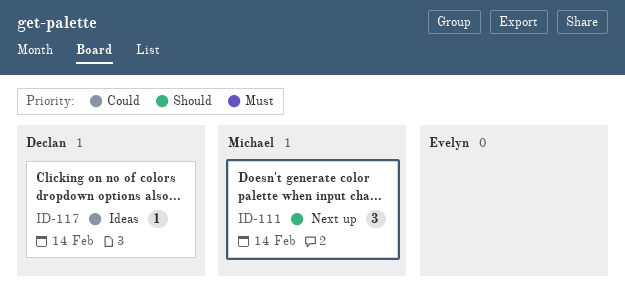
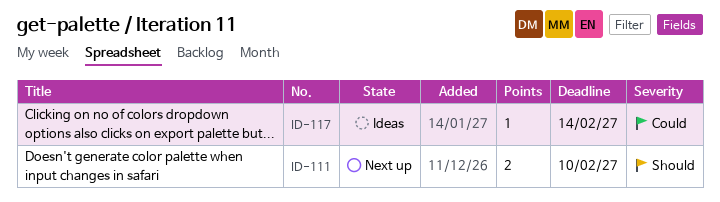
ID-111, estimate: 3 -> 2
ID-111, due: Feb 14 -> Feb 10

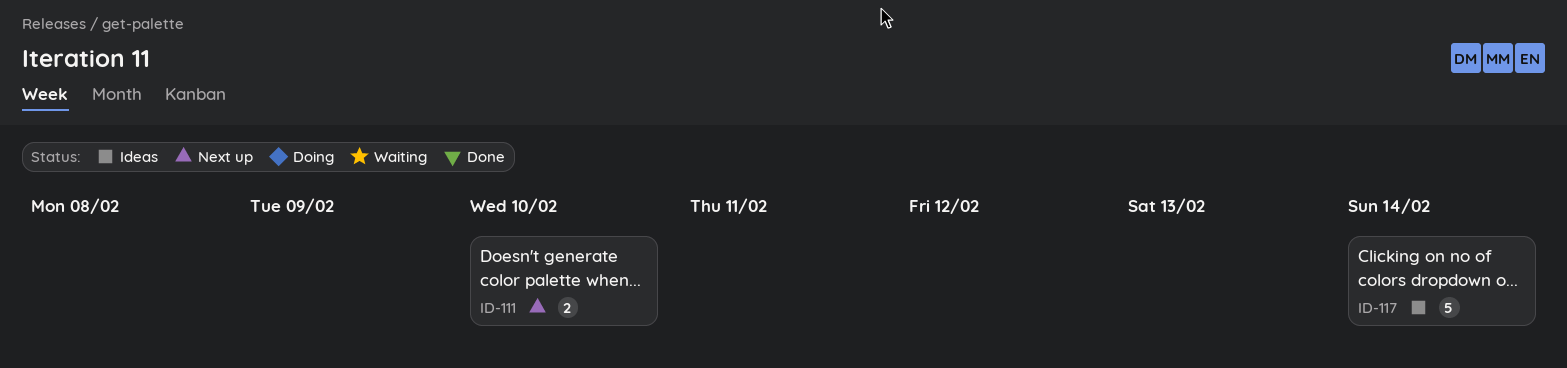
ID-117, estimate: 1 -> 5

